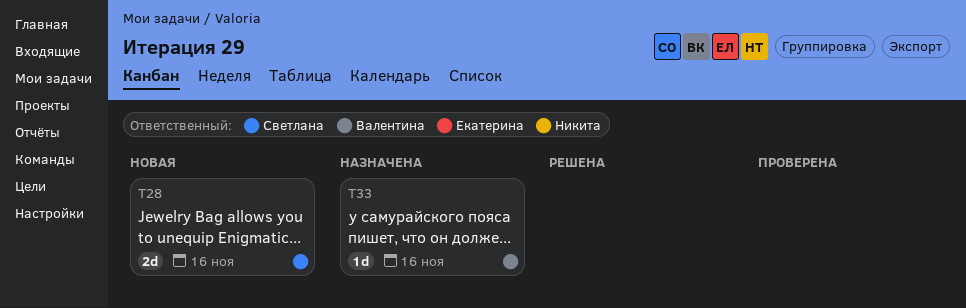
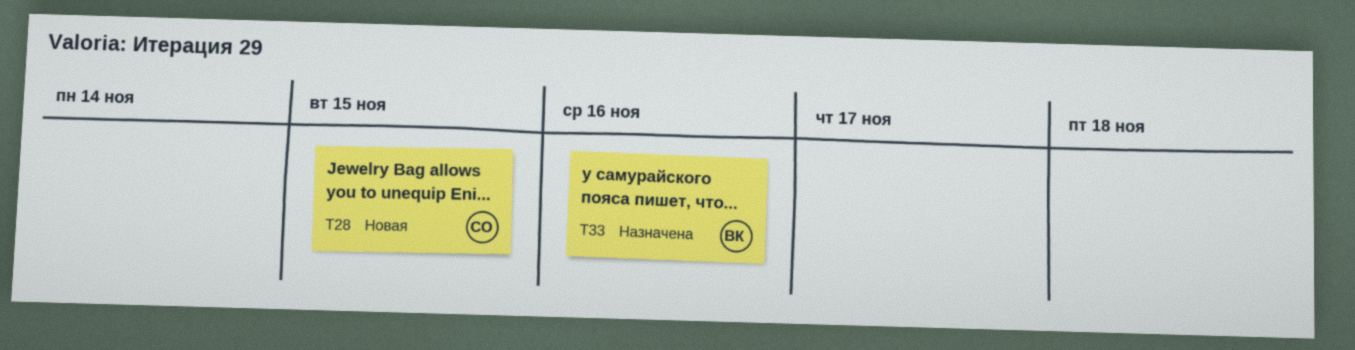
T28, due: Nov 16 -> Nov 15

